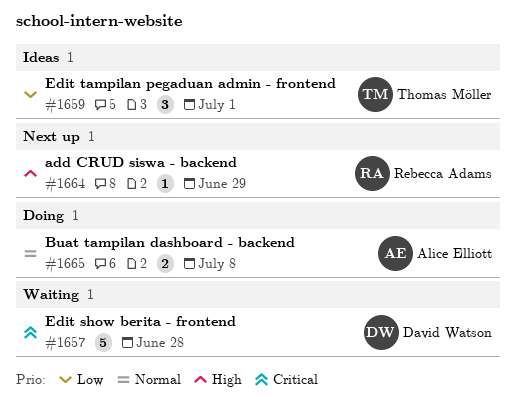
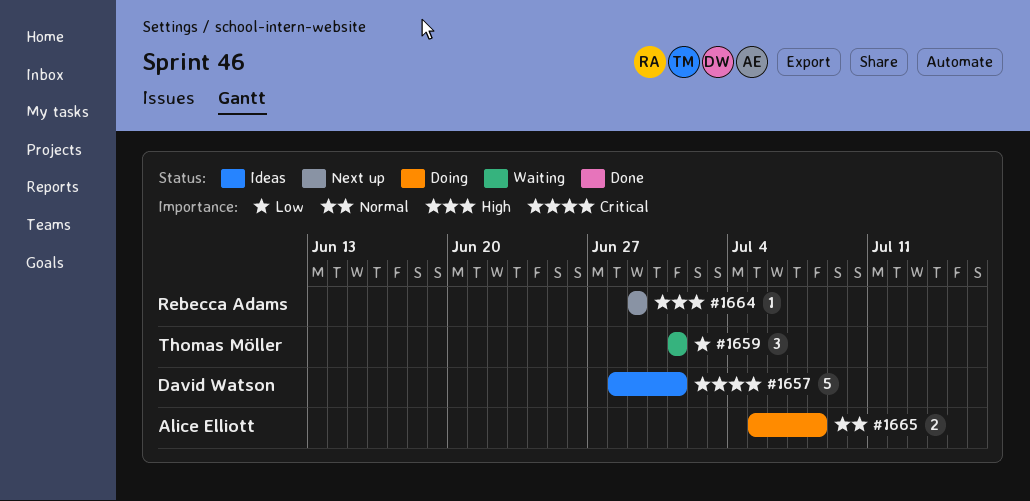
#1657, status: Waiting -> Ideas
#1657, due: Jun 28 -> Jul 1
#1659, status: Ideas -> Waiting

